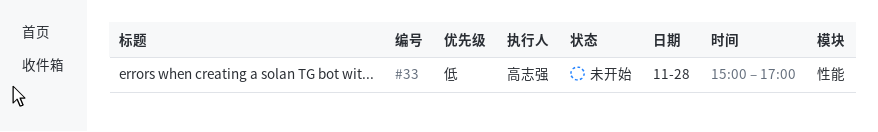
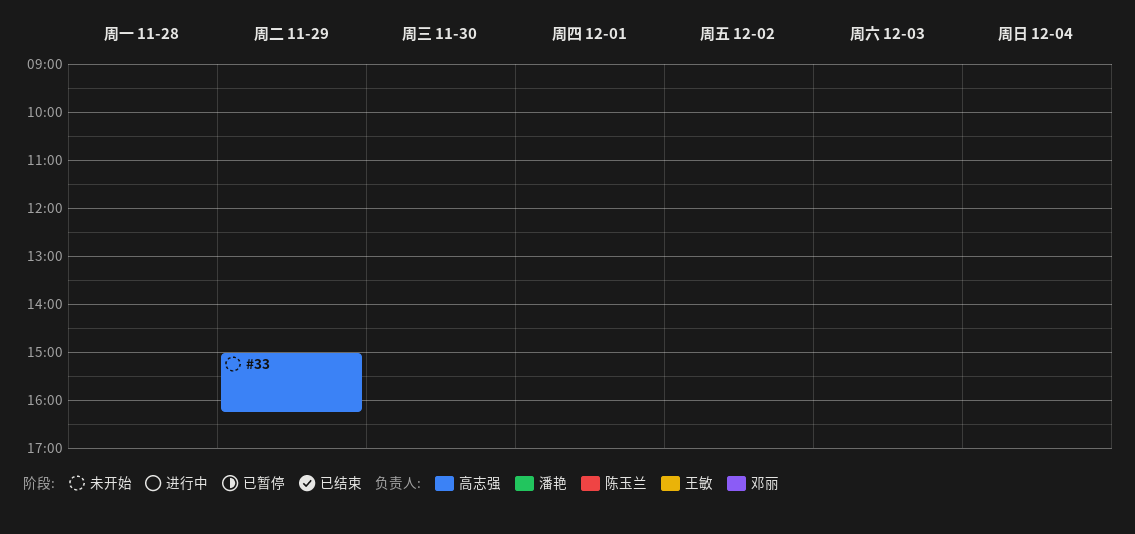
#33, day: Nov 28 -> Nov 29
#33, ends: 17:00 -> 16:15

